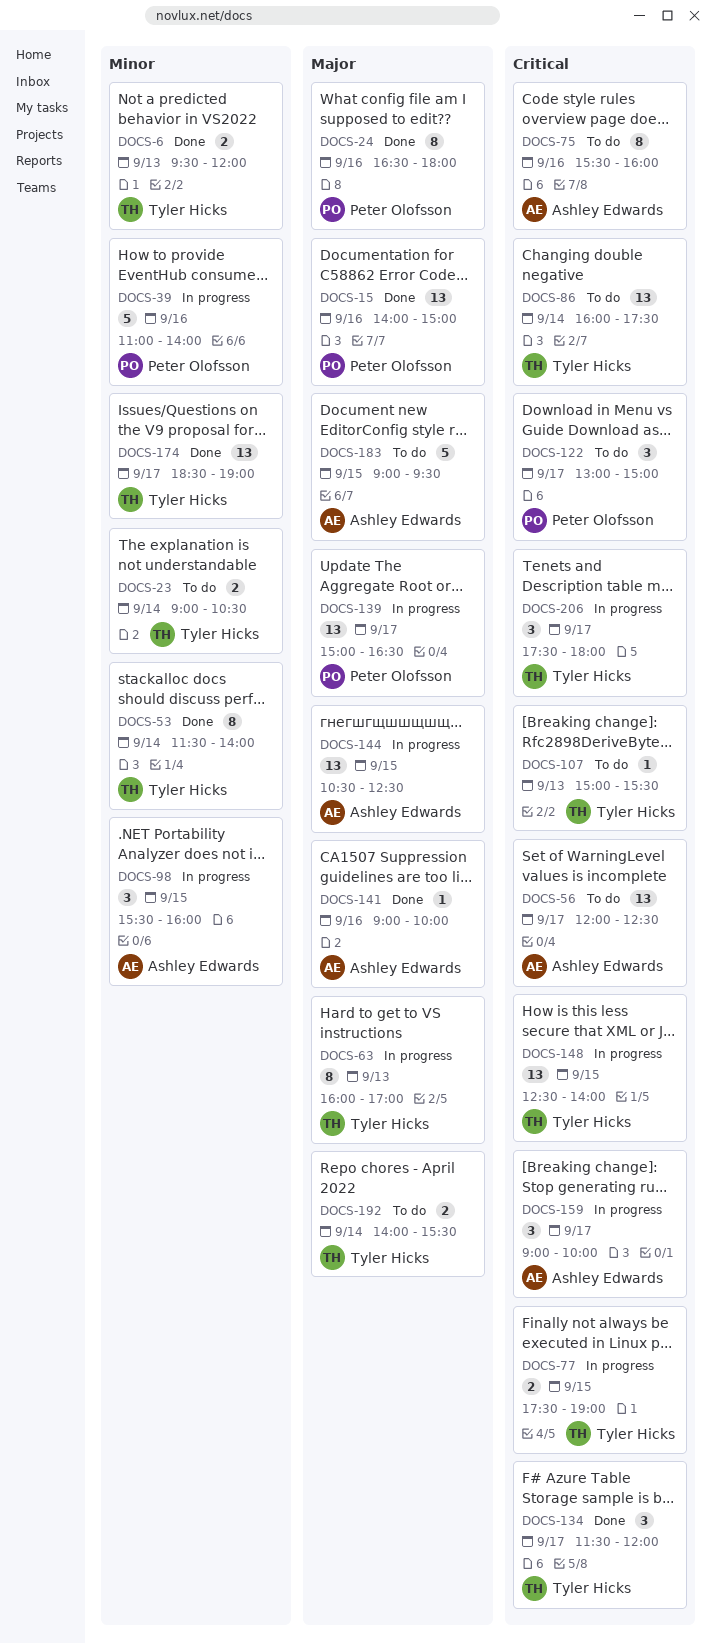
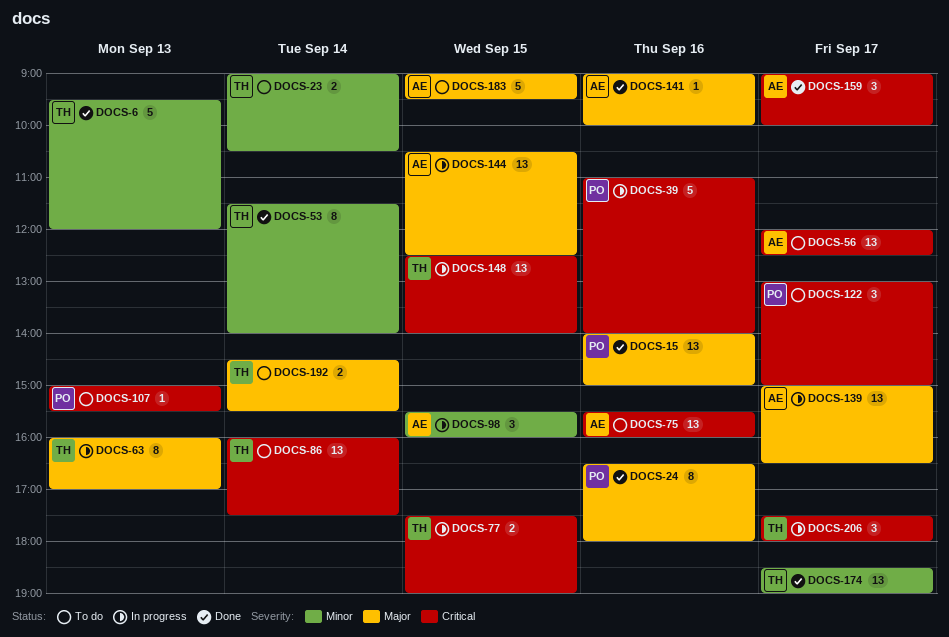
DOCS-6, estimate: 2 -> 5
DOCS-39, priority: Minor -> Critical
DOCS-75, estimate: 8 -> 13
DOCS-107, owner: Tyler Hicks -> Peter Olofsson
DOCS-134: present -> none
DOCS-139, owner: Peter Olofsson -> Ashley Edwards
DOCS-159, status: In progress -> Done
DOCS-192, begins: 14:00 -> 14:30

